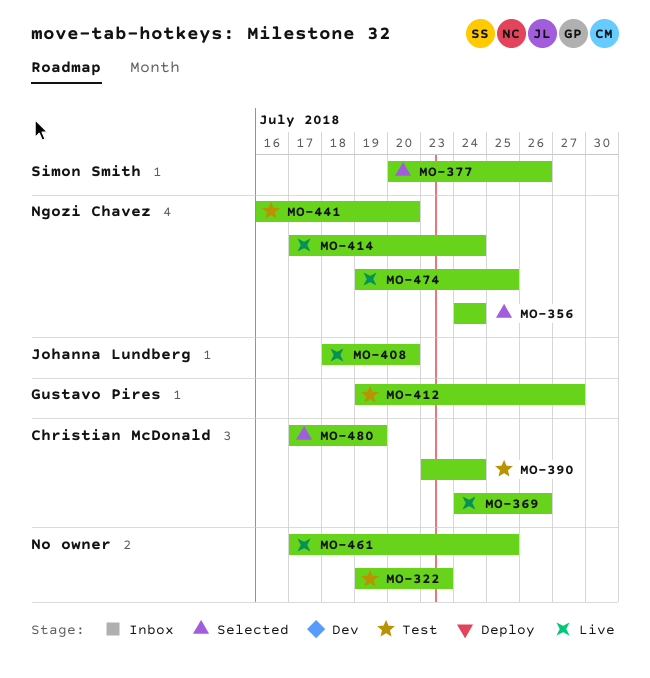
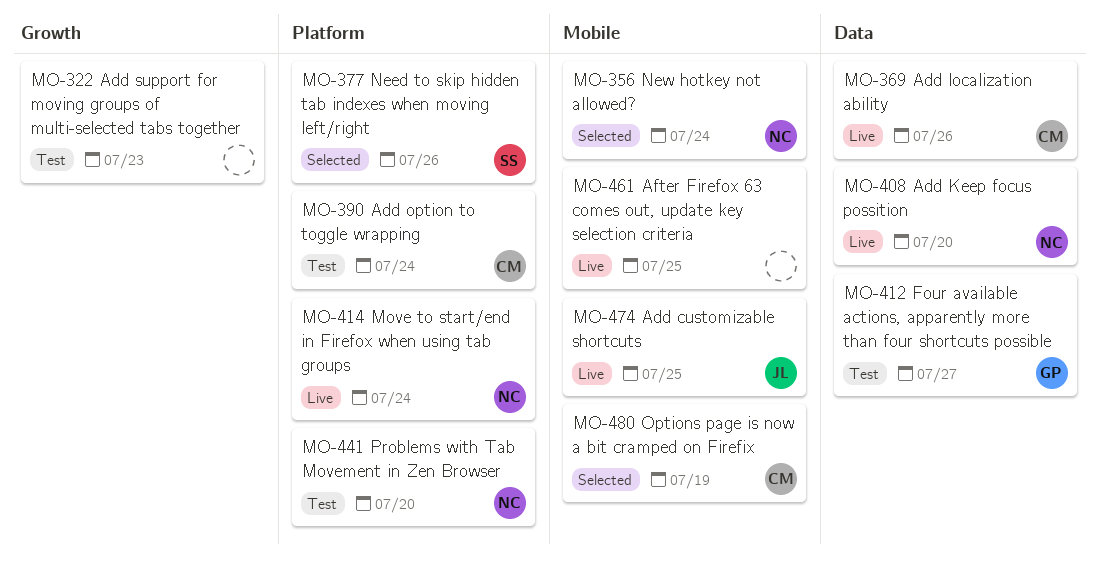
MO-408, owner: Johanna Lundberg -> Ngozi Chavez
MO-474, owner: Ngozi Chavez -> Johanna Lundberg

